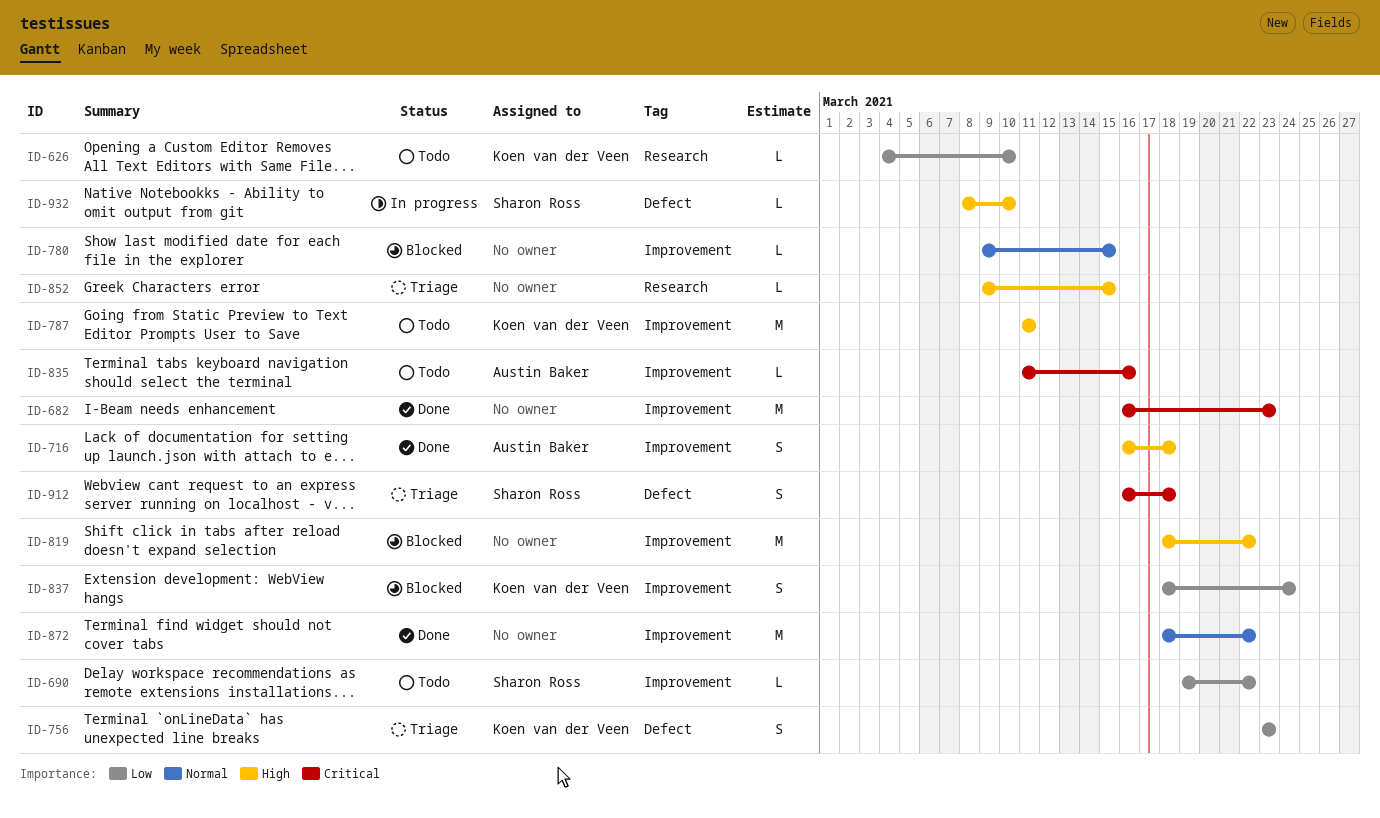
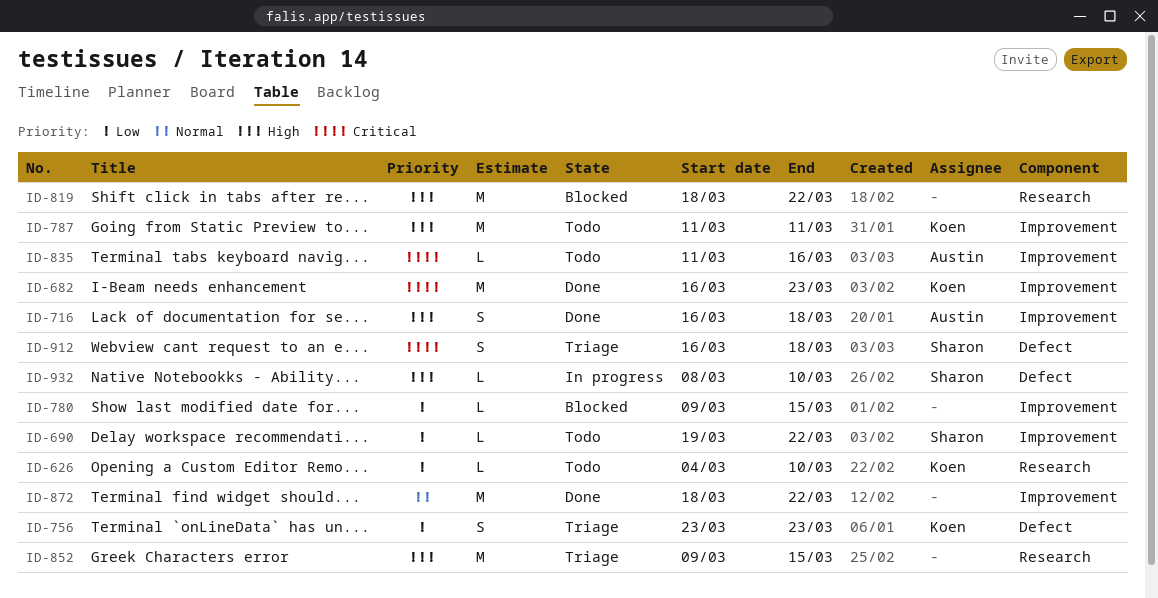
ID-682, owner: none -> Koen van der Veen
ID-780, priority: Normal -> Low
ID-819, label: Improvement -> Research
ID-837: present -> none
ID-852, estimate: L -> M

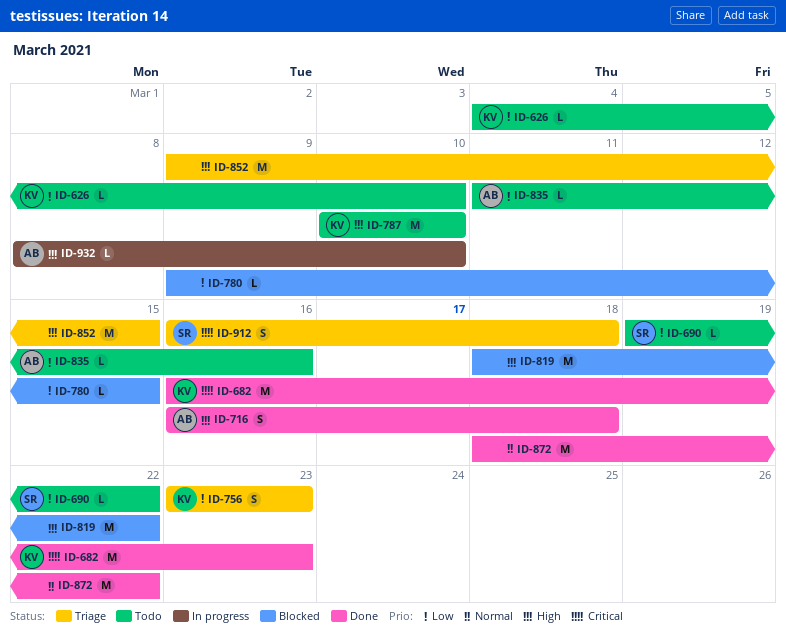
ID-787, start: Mar 11 -> Mar 10
ID-787, due: Mar 11 -> Mar 10
ID-835, priority: Critical -> Low
ID-932, owner: Sharon -> Austin

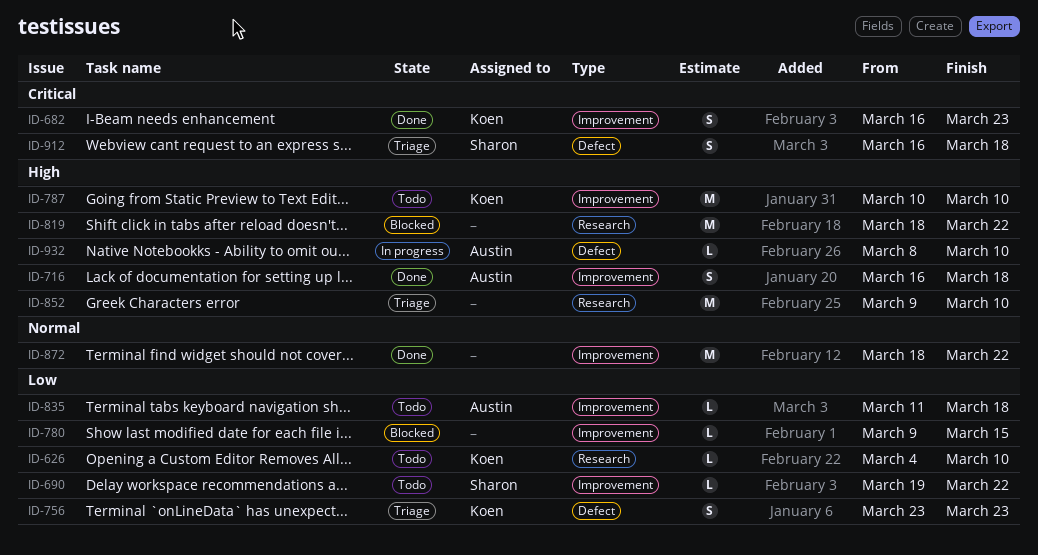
ID-682, estimate: M -> S
ID-835, due: Mar 16 -> Mar 18
ID-852, due: Mar 15 -> Mar 10

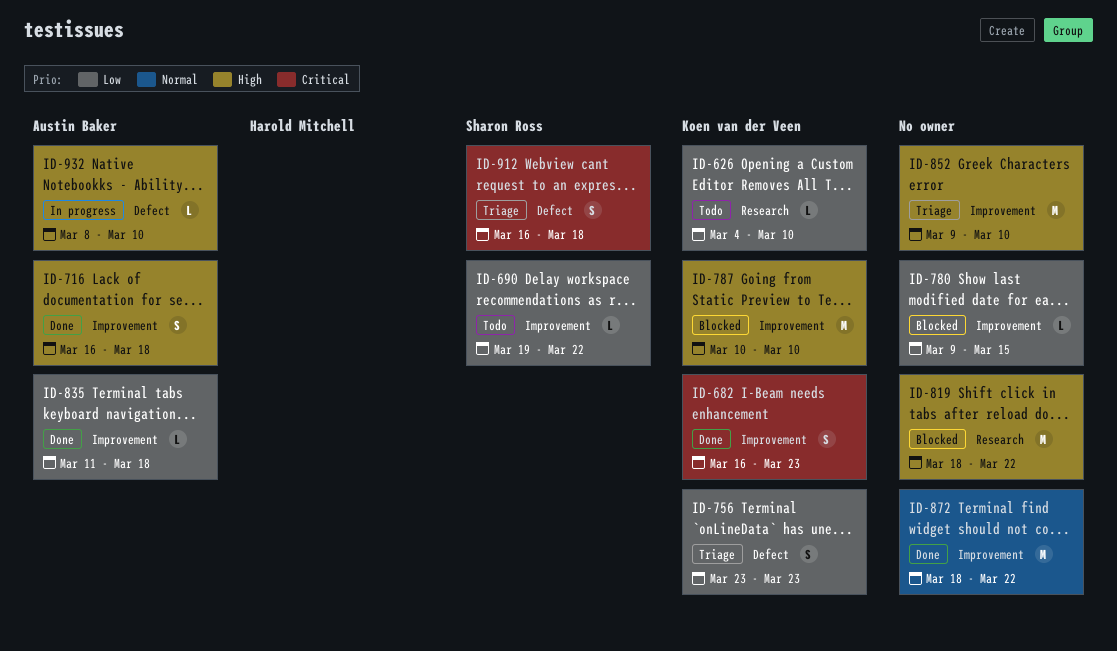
ID-787, status: Todo -> Blocked
ID-835, status: Todo -> Done
ID-852, label: Research -> Improvement

